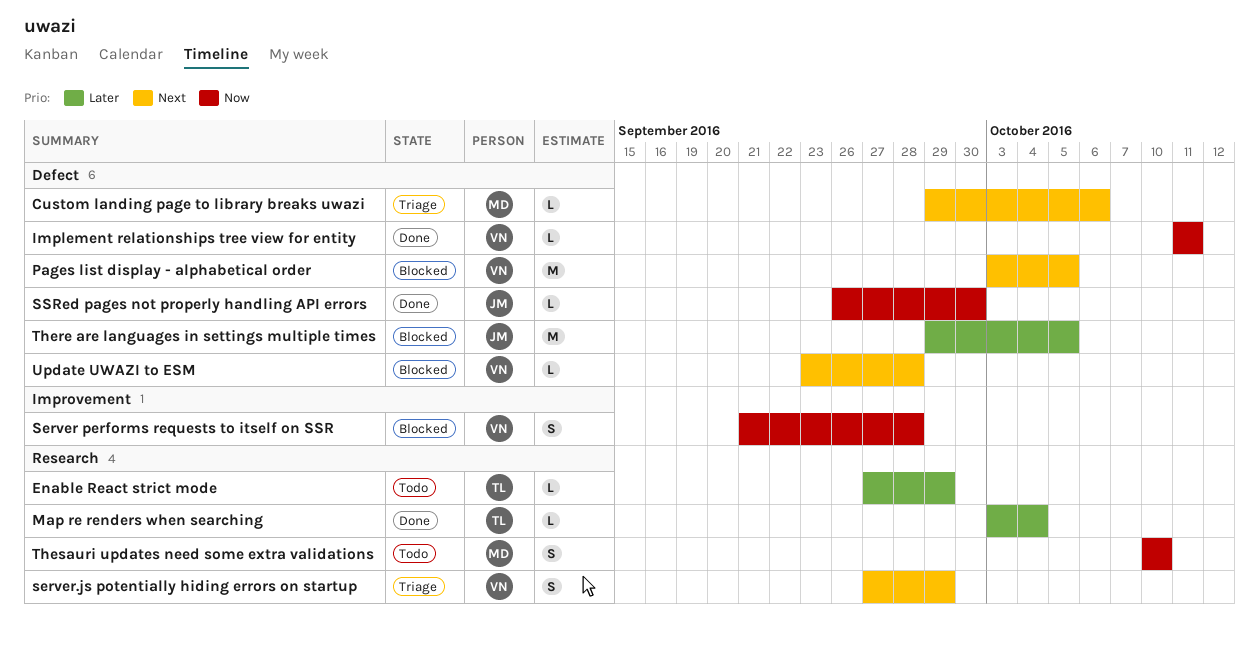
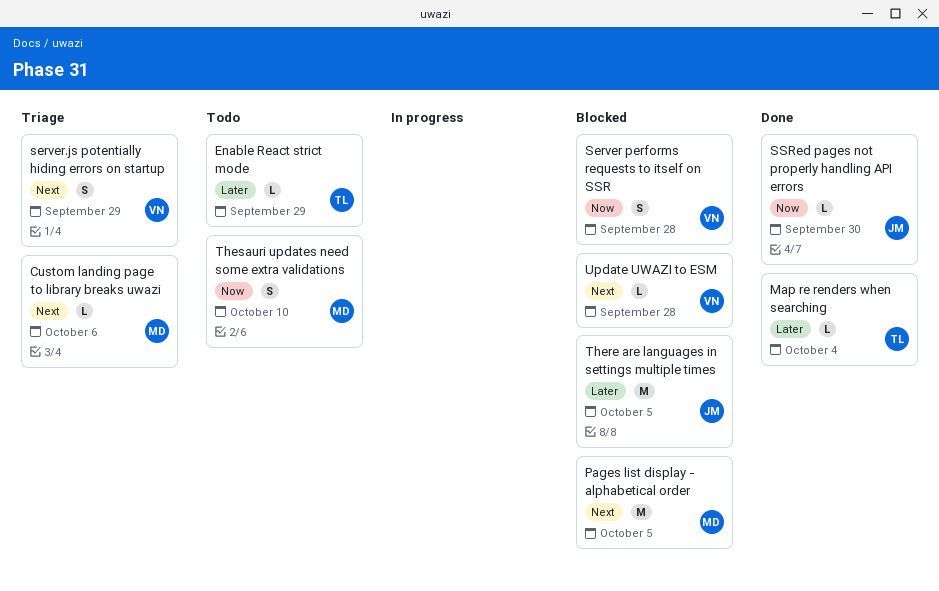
Implement relationships tree view for entity: present -> none
Pages list display - alphabetical order, owner: VN -> MD

